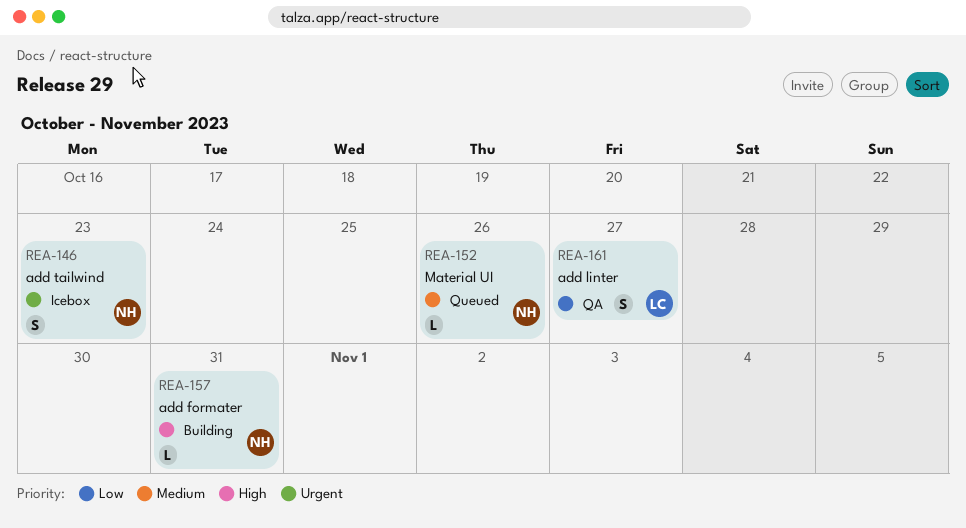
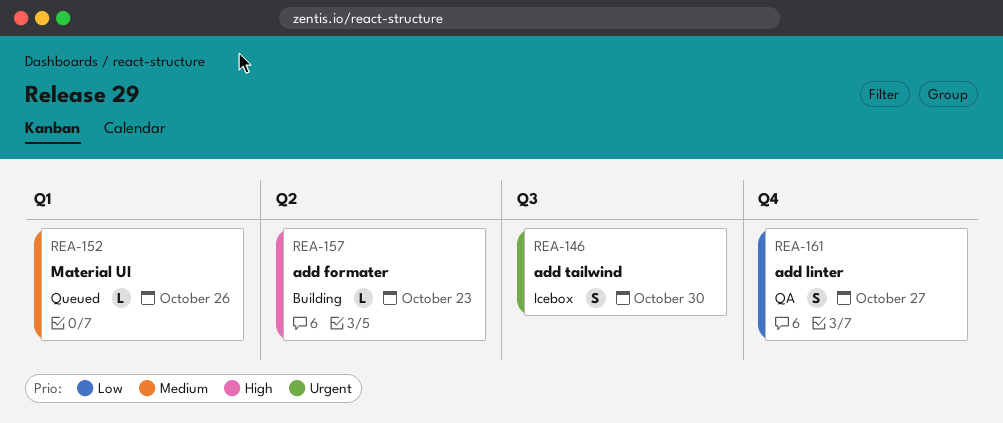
REA-146, due: Oct 23 -> Oct 30
REA-157, due: Oct 31 -> Oct 23

